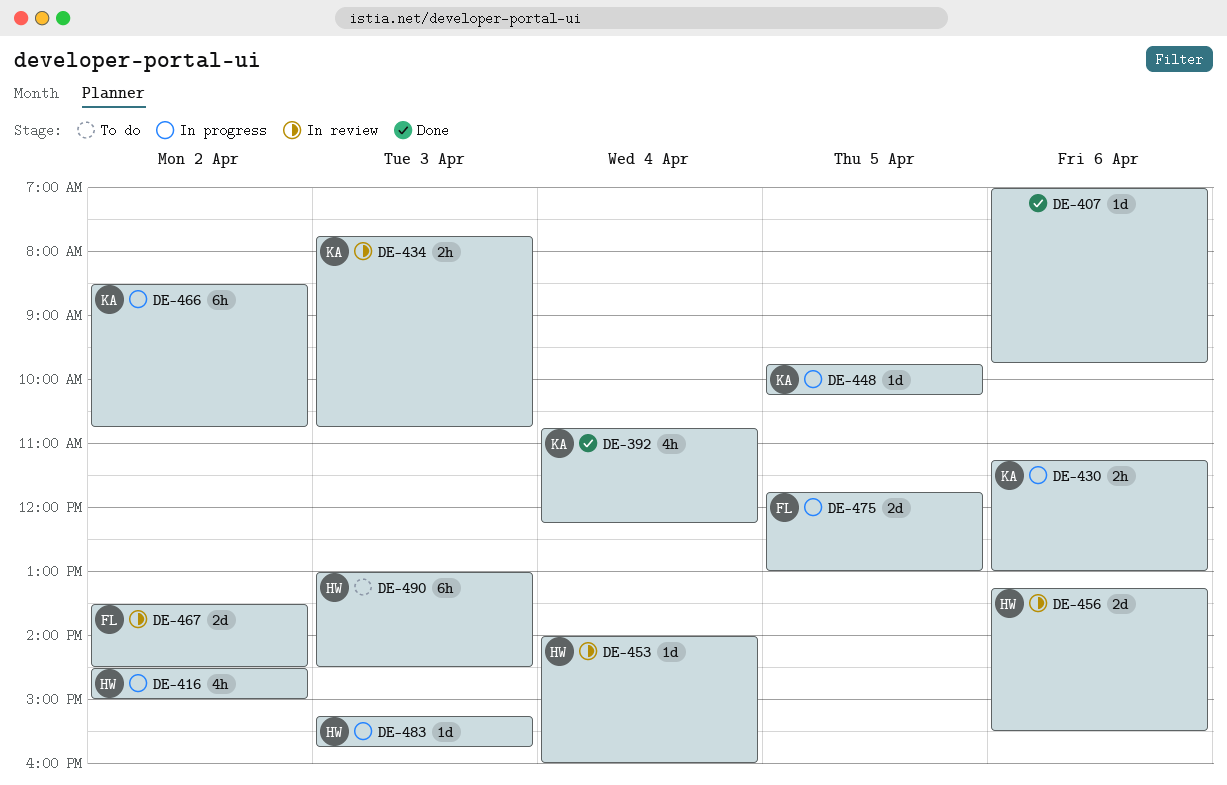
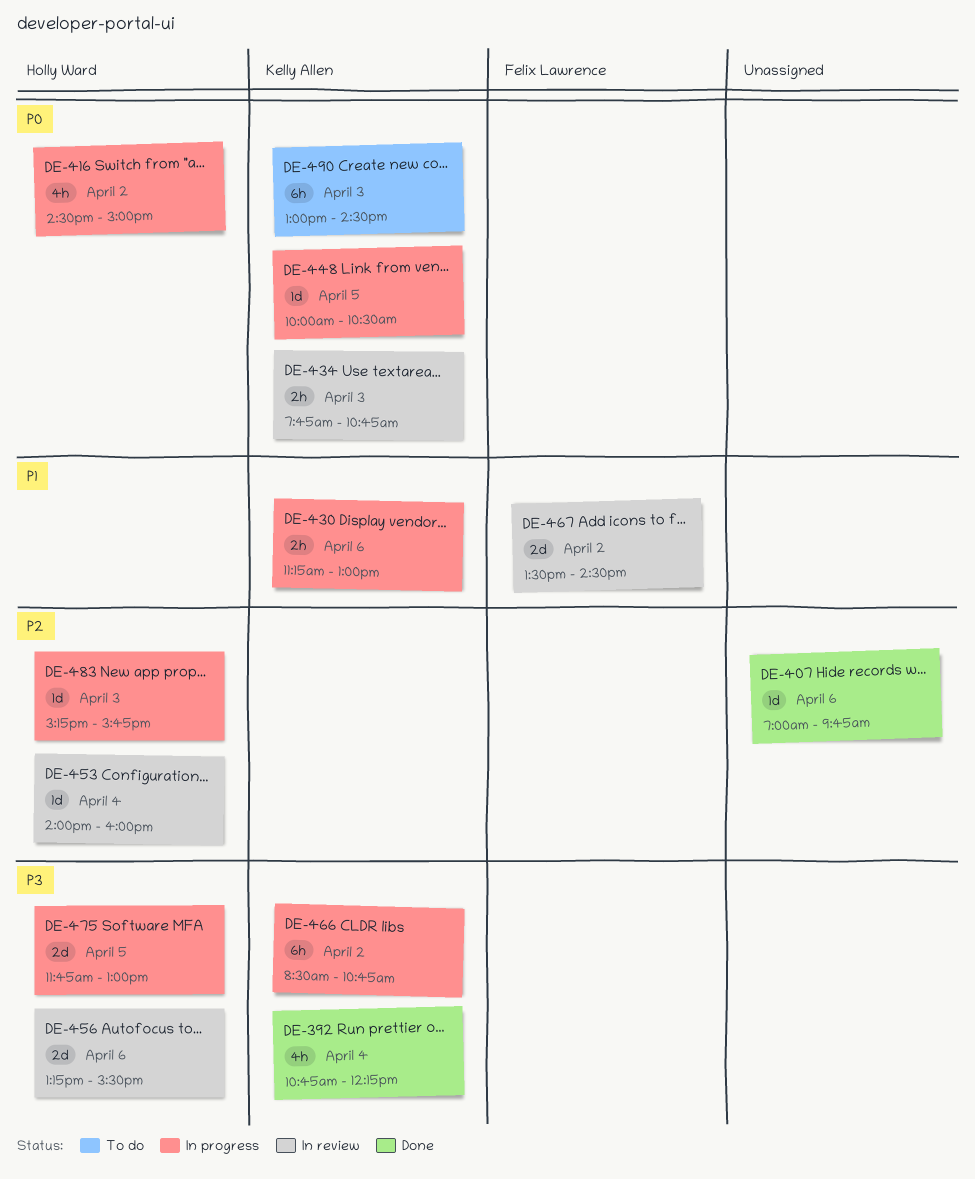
DE-448, begins: 09:45 -> 10:00
DE-448, ends: 10:15 -> 10:30
DE-475, owner: Felix Lawrence -> Holly Ward
DE-490, owner: Holly Ward -> Kelly Allen

